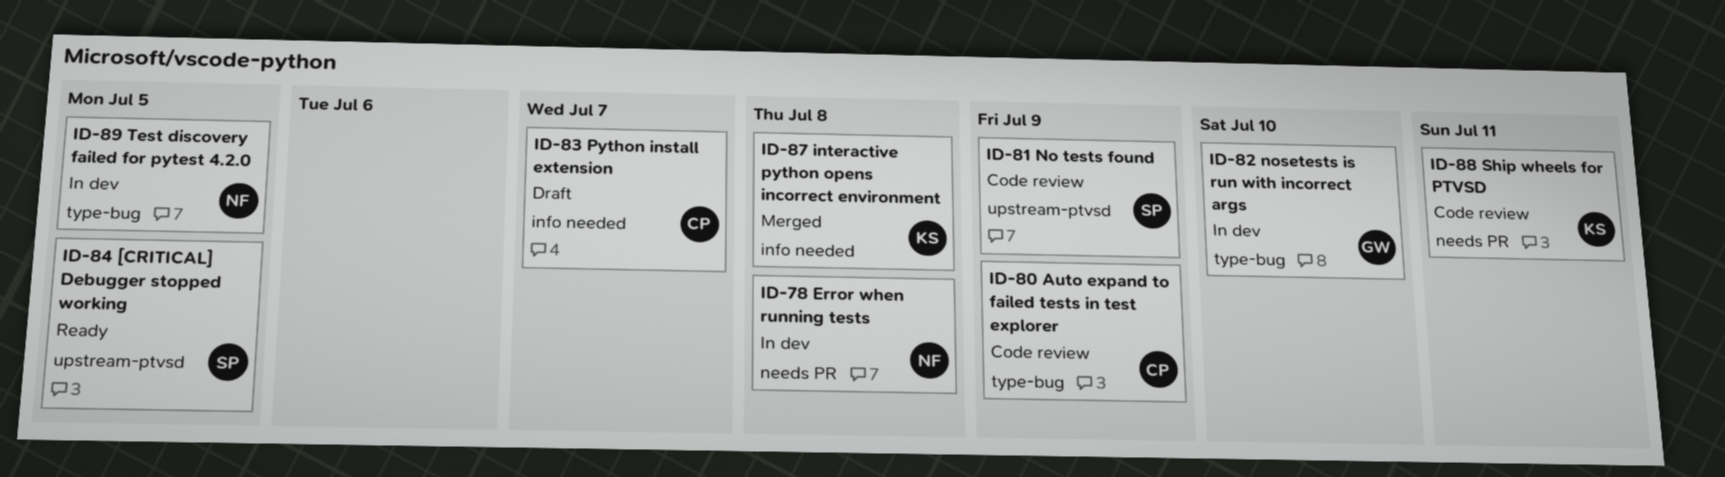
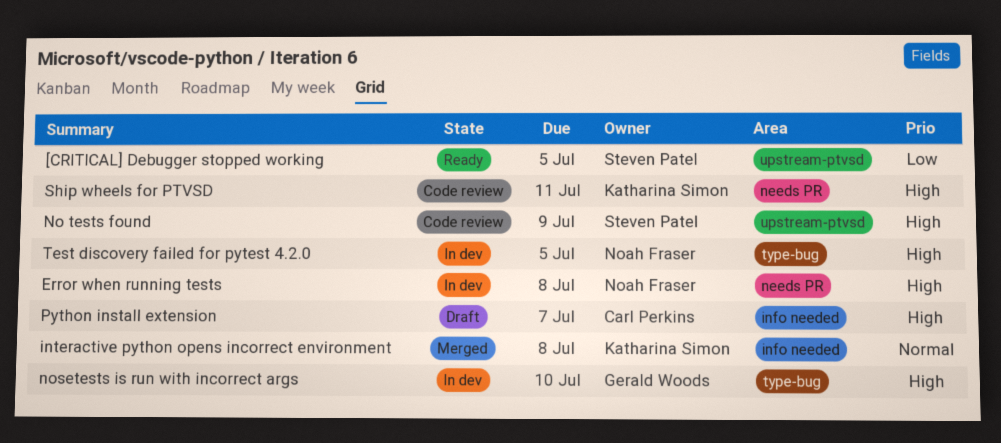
Auto expand to failed tests in test explorer: present -> none

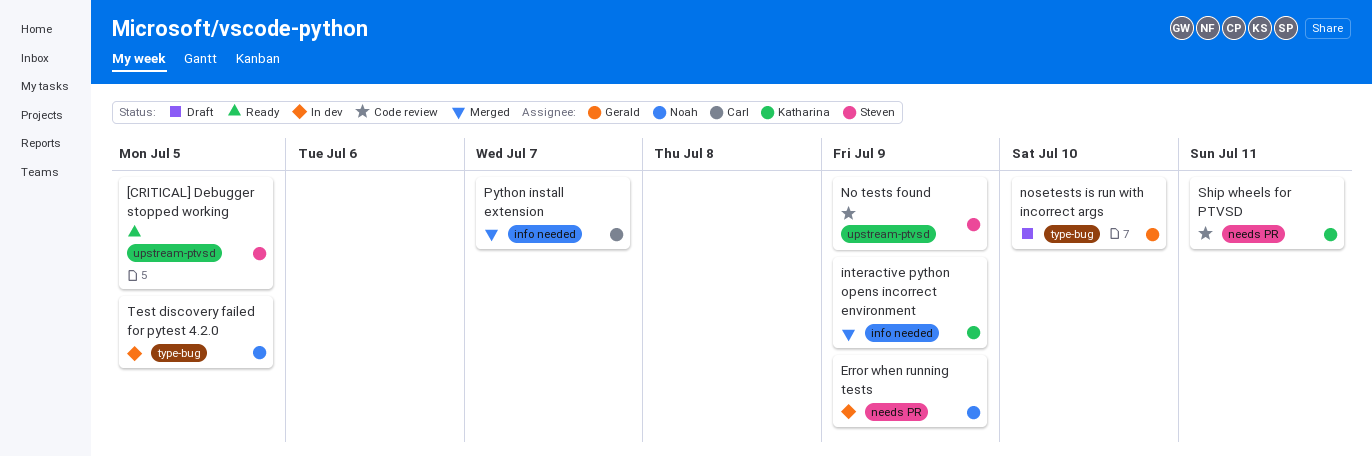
Error when running tests, due: Jul 8 -> Jul 9
interactive python opens incorrect environment, due: Jul 8 -> Jul 9
nosetests is run with incorrect args, status: In dev -> Draft
Python install extension, status: Draft -> Merged

